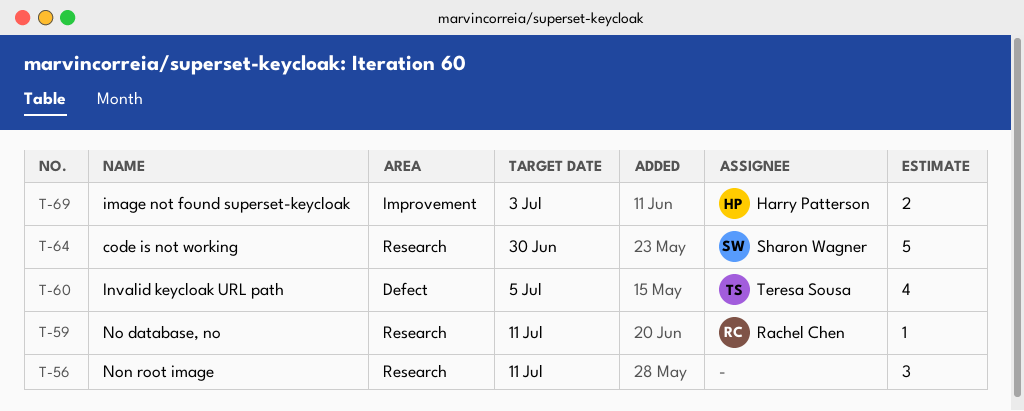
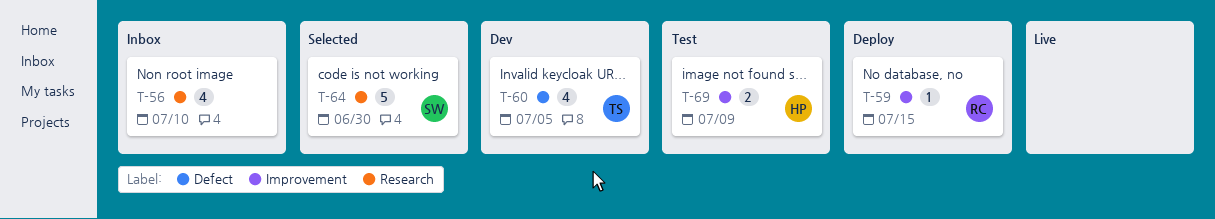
T-56, estimate: 3 -> 4
T-56, due: Jul 11 -> Jul 10
T-59, label: Research -> Improvement
T-59, due: Jul 11 -> Jul 15
T-69, due: Jul 3 -> Jul 9

